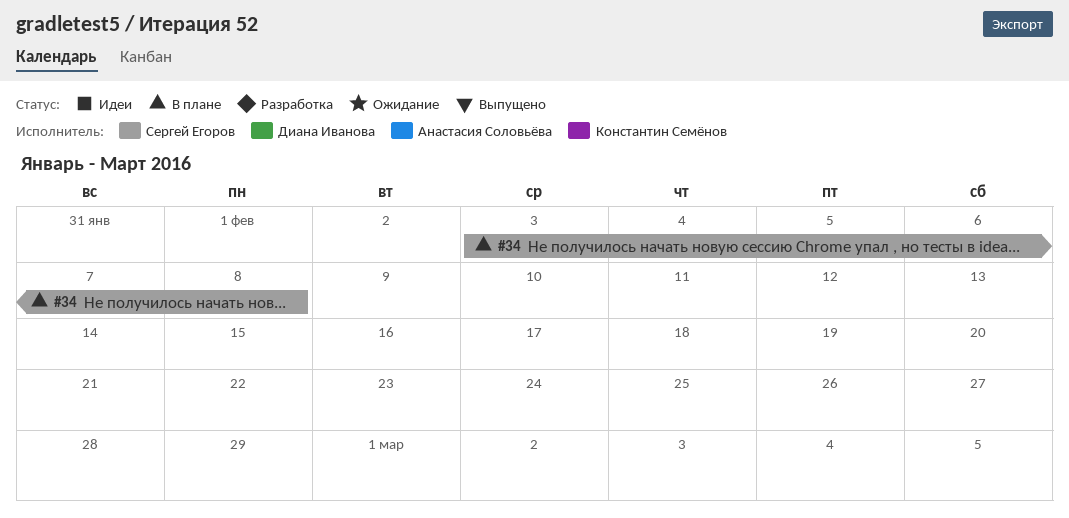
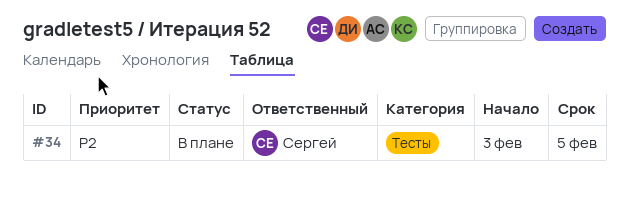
#34, due: Feb 8 -> Feb 5

